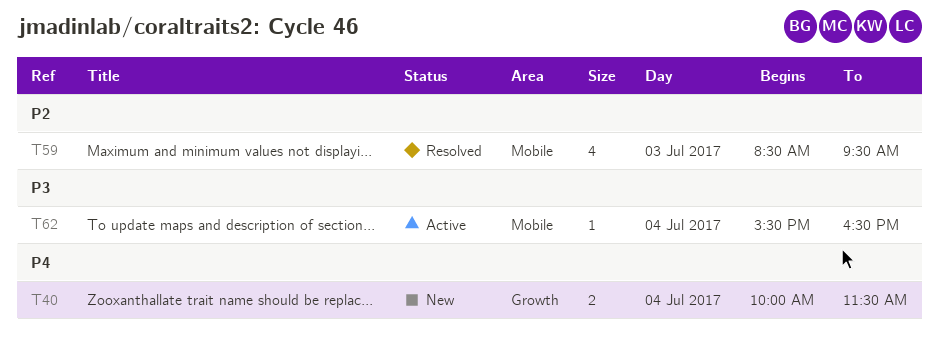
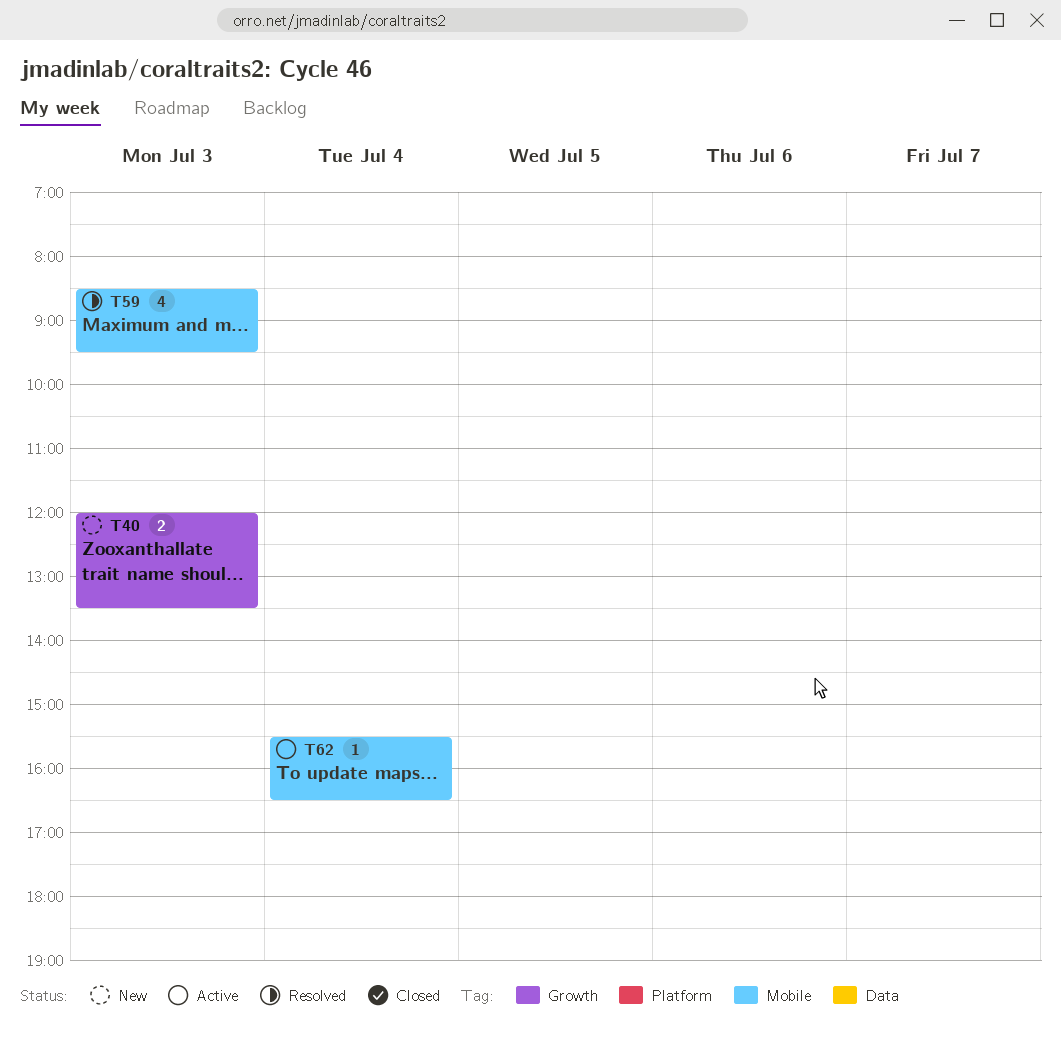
T40, day: Jul 4 -> Jul 3
T40, begins: 10:00 -> 12:00
T40, ends: 11:30 -> 13:30

